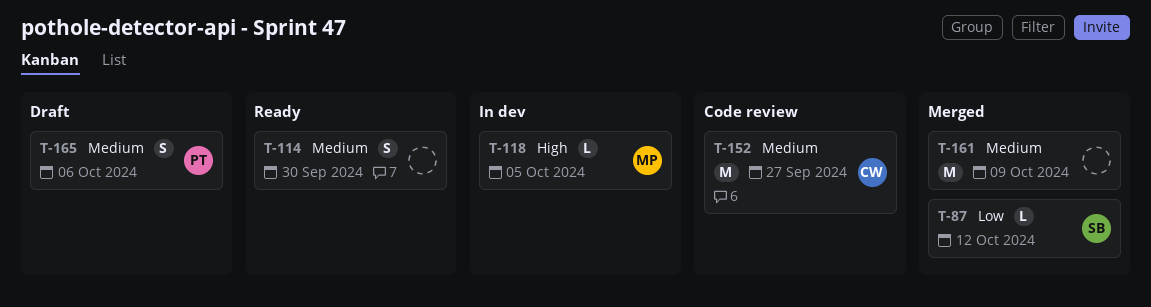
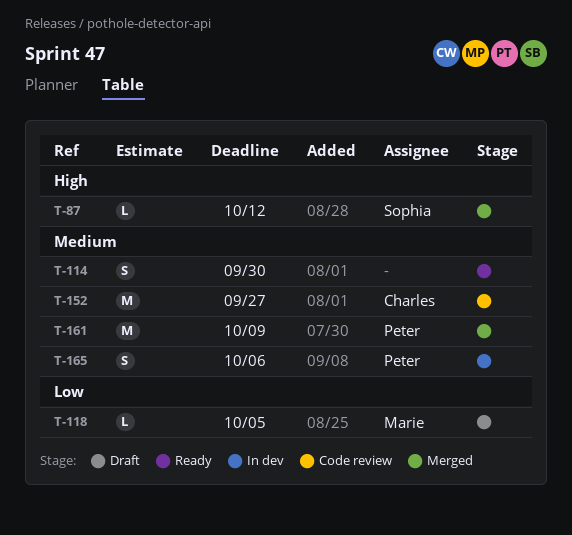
T-87, priority: Low -> High
T-118, status: In dev -> Draft
T-118, priority: High -> Low
T-161, owner: none -> Peter
T-165, status: Draft -> In dev

